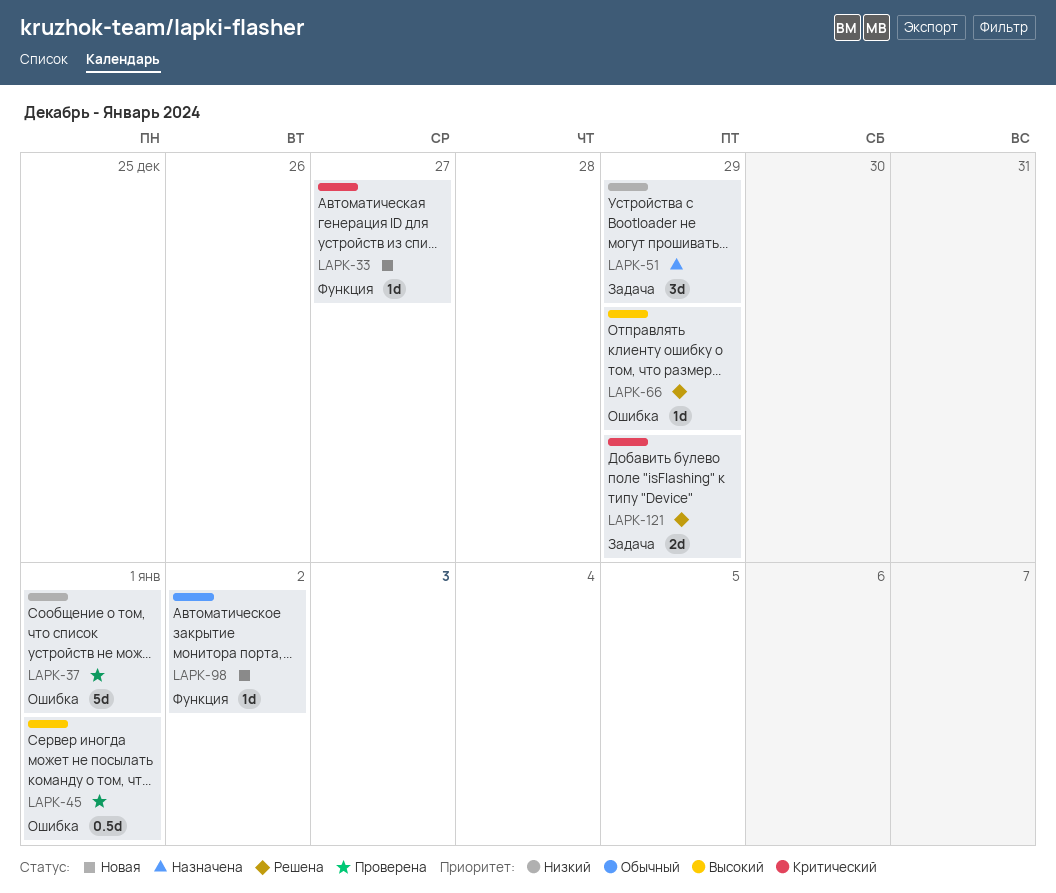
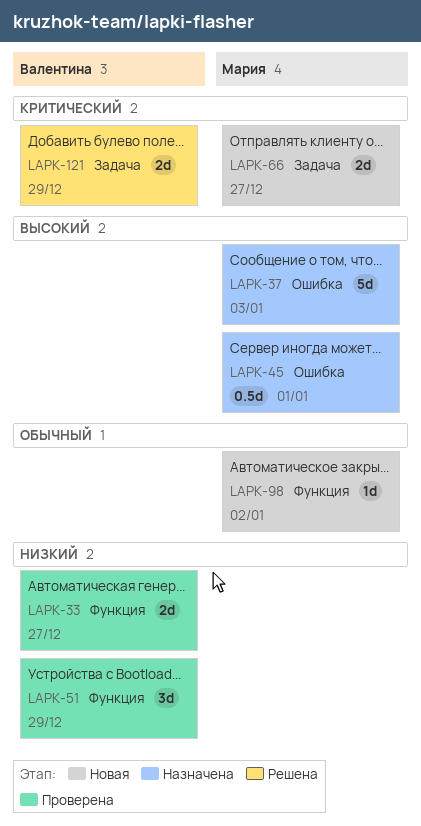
LAPK-33, status: Новая -> Проверена
LAPK-33, priority: Критический -> Низкий
LAPK-33, estimate: 1d -> 2d
LAPK-37, status: Проверена -> Назначена
LAPK-37, priority: Низкий -> Высокий
LAPK-37, due: Jan 1 -> Jan 3
LAPK-45, status: Проверена -> Назначена
LAPK-51, status: Назначена -> Проверена
LAPK-51, label: Задача -> Функция
LAPK-66, status: Решена -> Новая
LAPK-66, priority: Высокий -> Критический
LAPK-66, label: Ошибка -> Задача
LAPK-66, estimate: 1d -> 2d
LAPK-66, due: Dec 29 -> Dec 27

